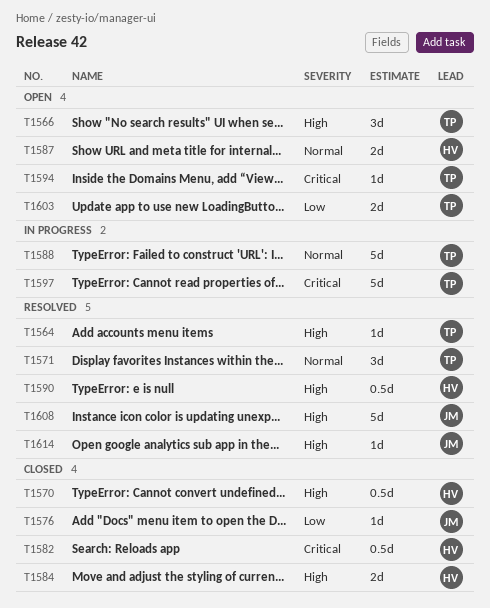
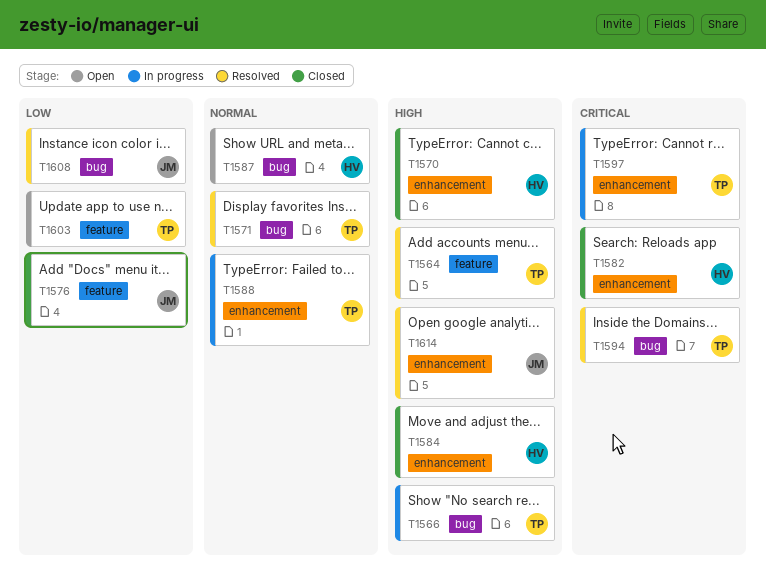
T1566, status: Open -> In progress
T1590: present -> none
T1594, status: Open -> Resolved
T1608, priority: High -> Low

